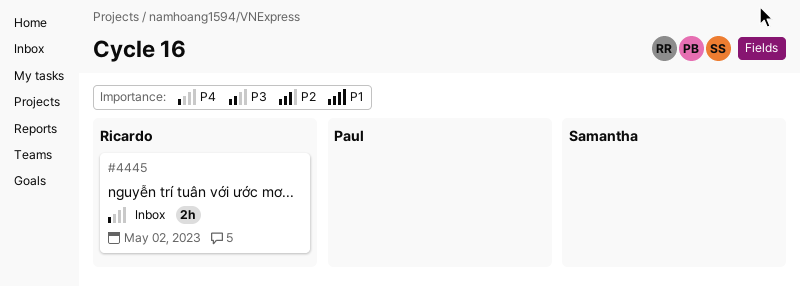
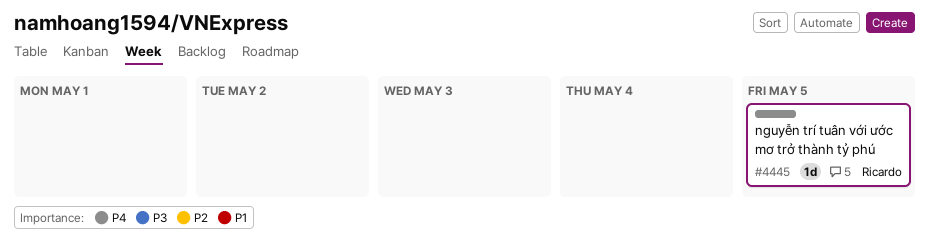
#4445, estimate: 2h -> 1d
#4445, due: May 2 -> May 5

